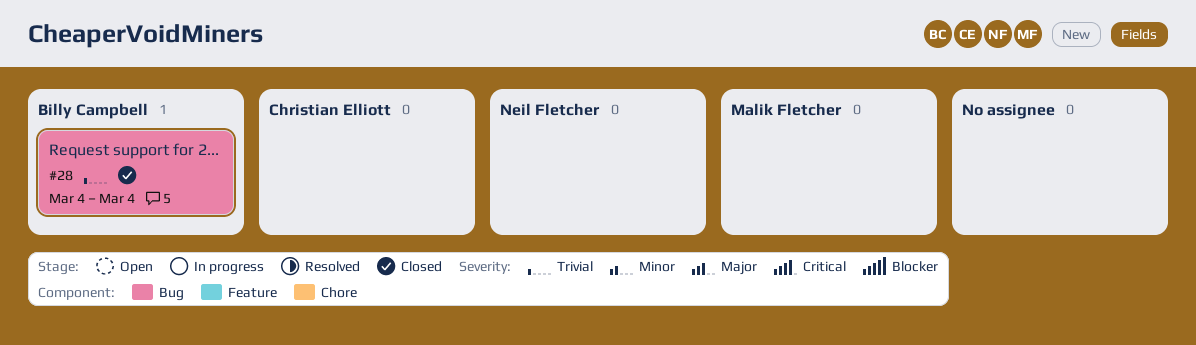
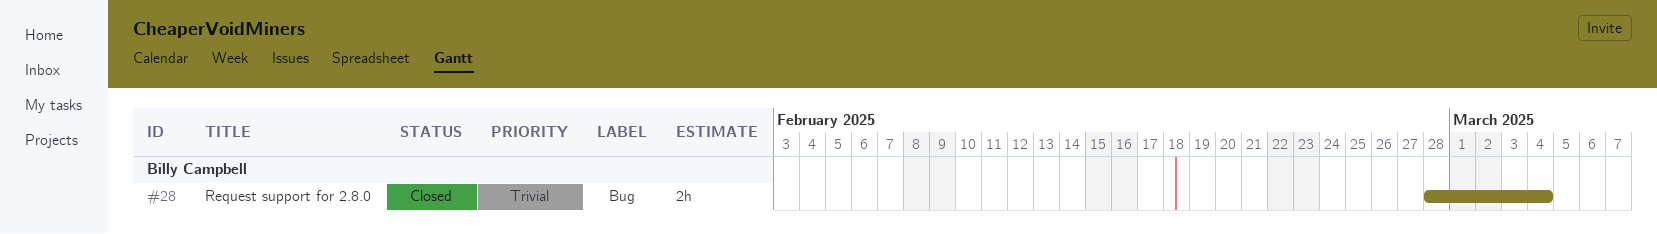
#28, start: Mar 4 -> Feb 28

